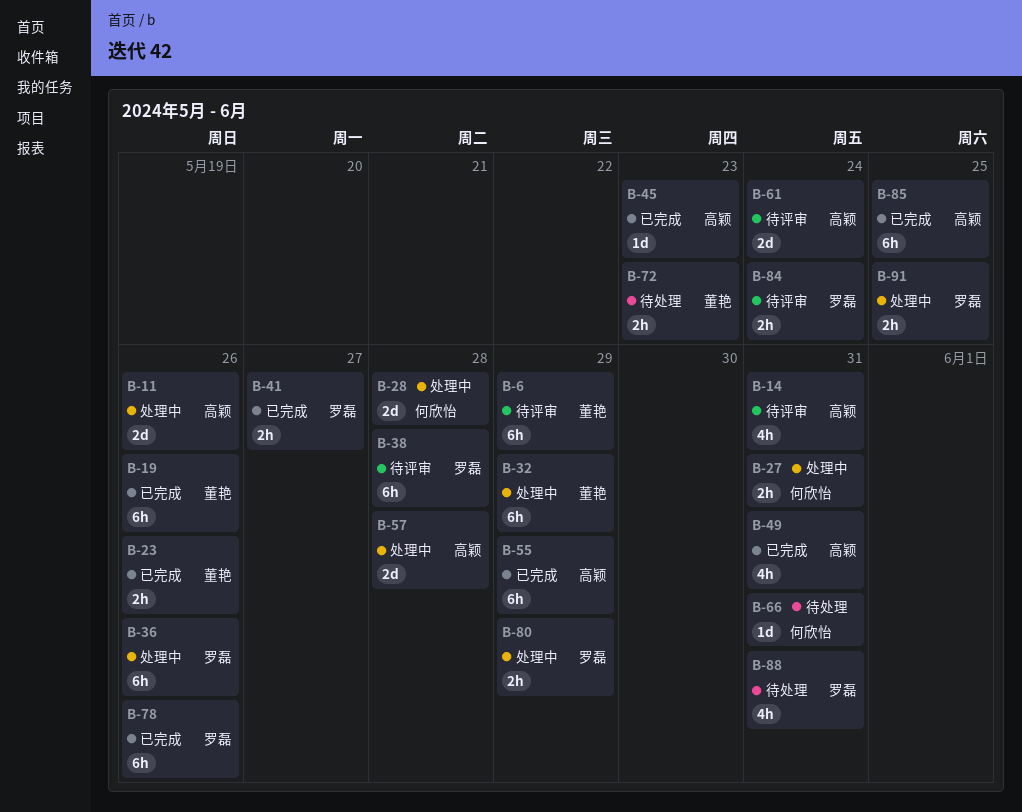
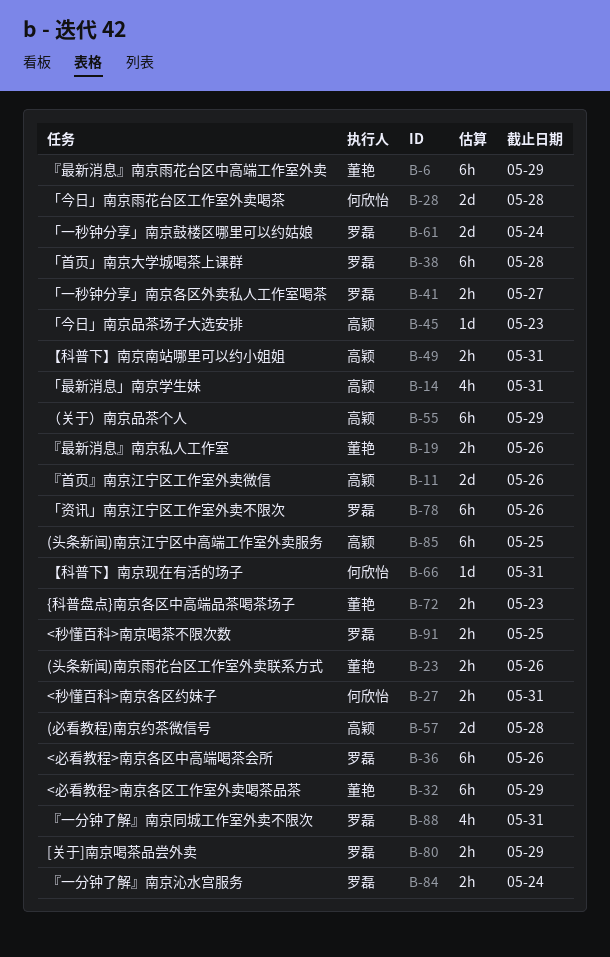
B-19, estimate: 6h -> 2h
B-49, estimate: 4h -> 2h
B-61, owner: 高颖 -> 罗磊

